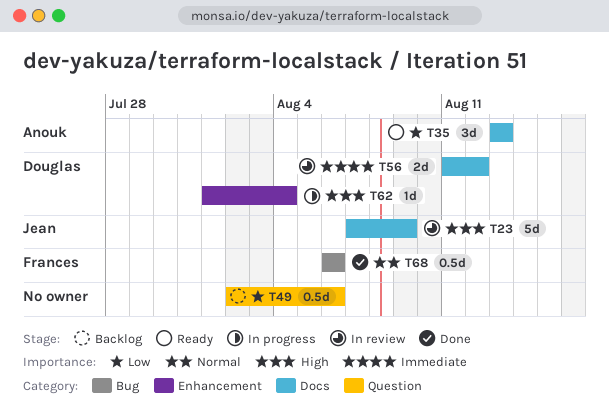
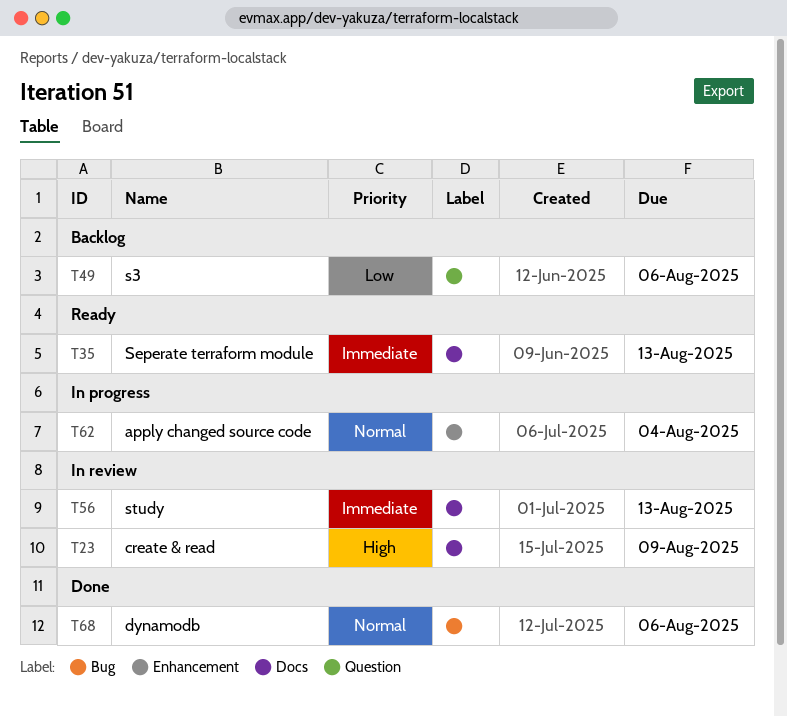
T35, priority: Low -> Immediate
T56, due: Aug 12 -> Aug 13
T62, priority: High -> Normal

